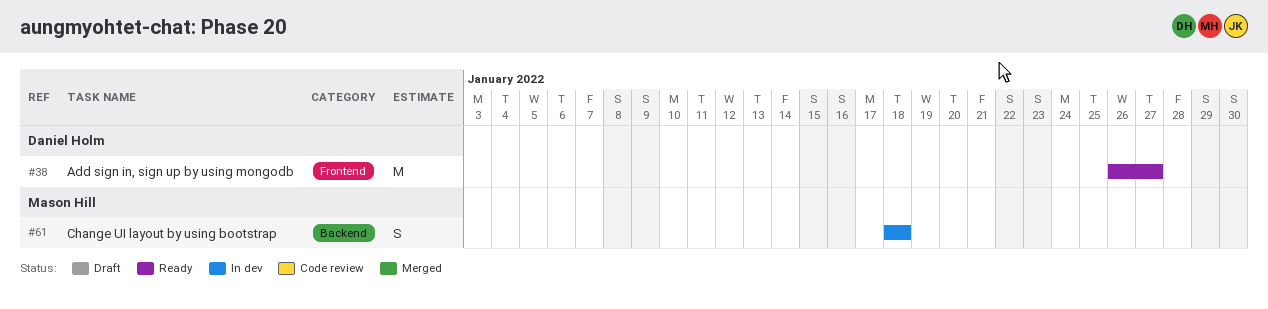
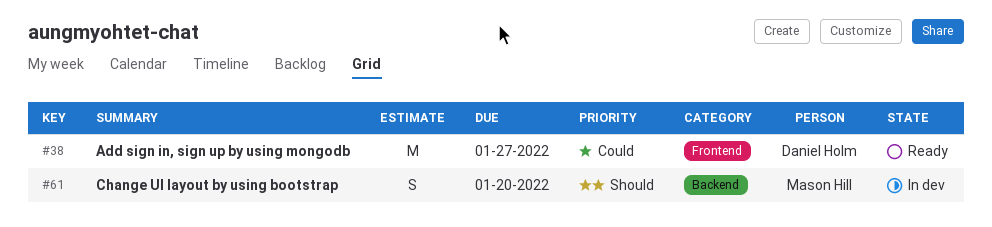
#61, due: Jan 18 -> Jan 20

